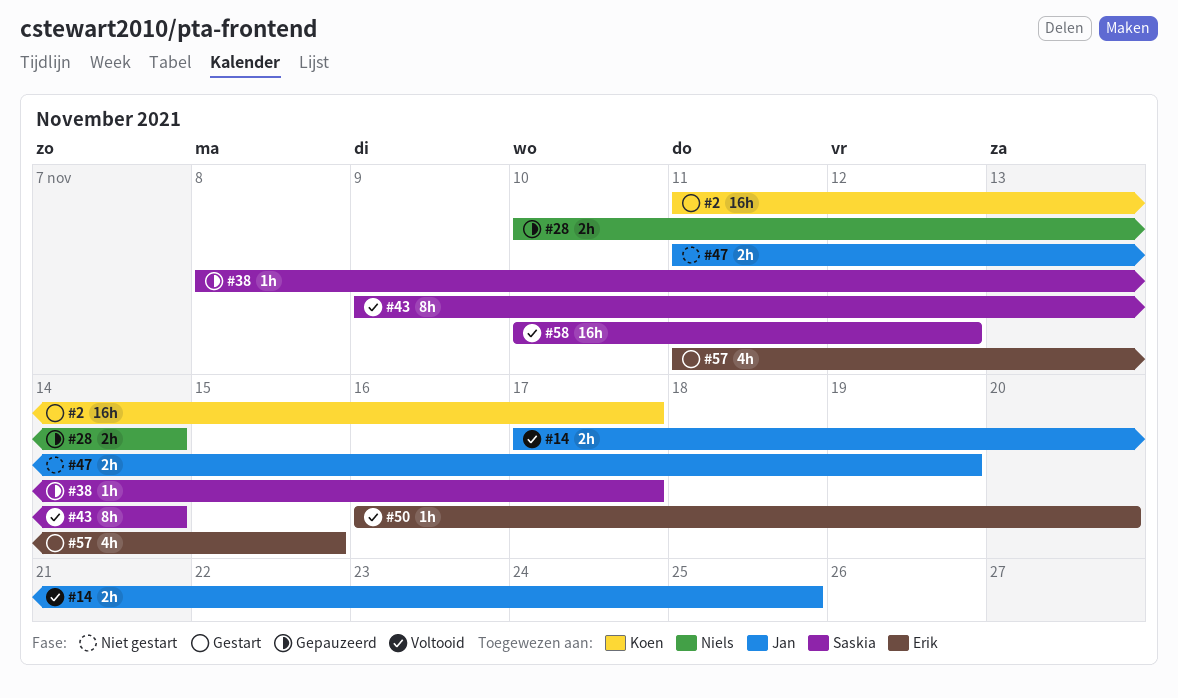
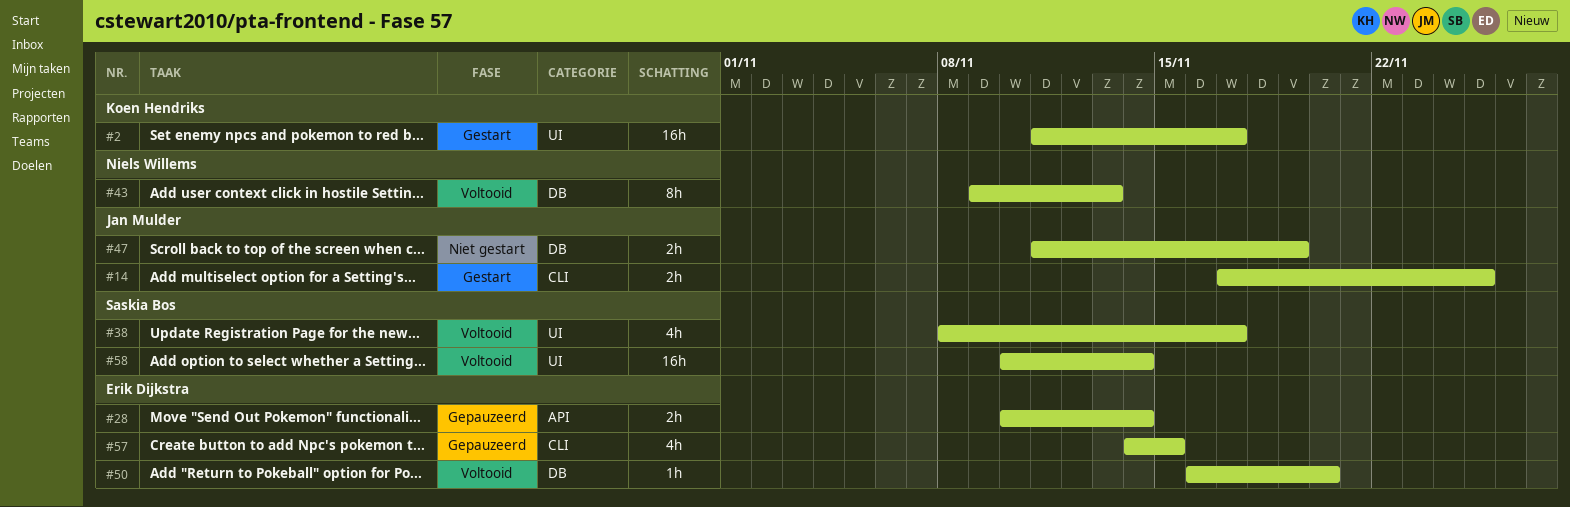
#14, status: Voltooid -> Gestart
#28, owner: Niels Willems -> Erik Dijkstra
#38, status: Gepauzeerd -> Voltooid
#38, estimate: 1h -> 4h
#43, owner: Saskia Bos -> Niels Willems
#43, due: Nov 14 -> Nov 13
#57, status: Gestart -> Gepauzeerd
#57, start: Nov 11 -> Nov 14
#58, due: Nov 12 -> Nov 14

